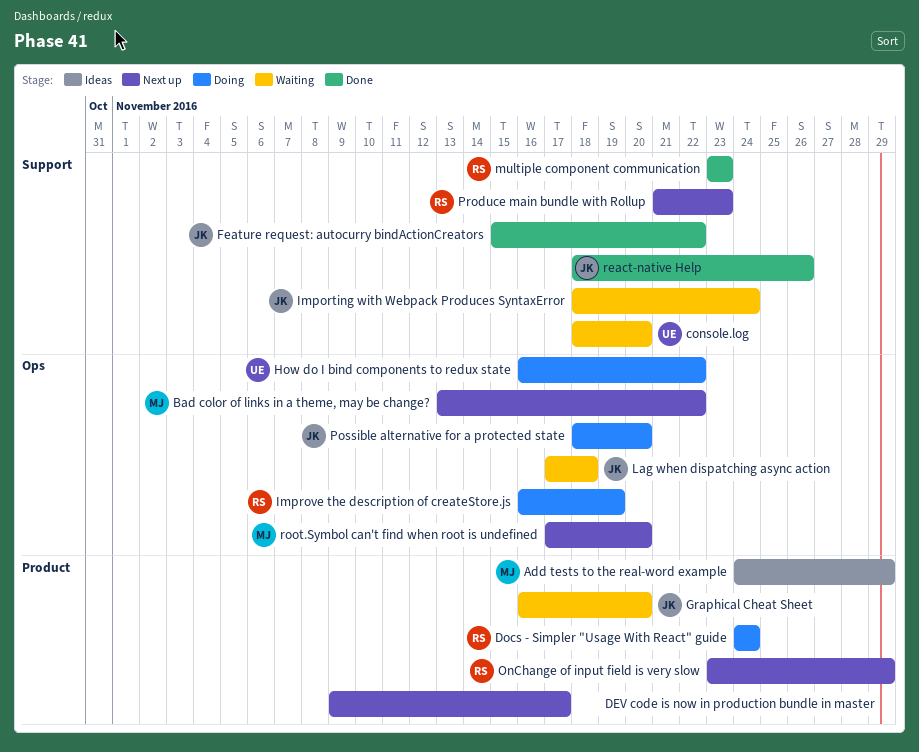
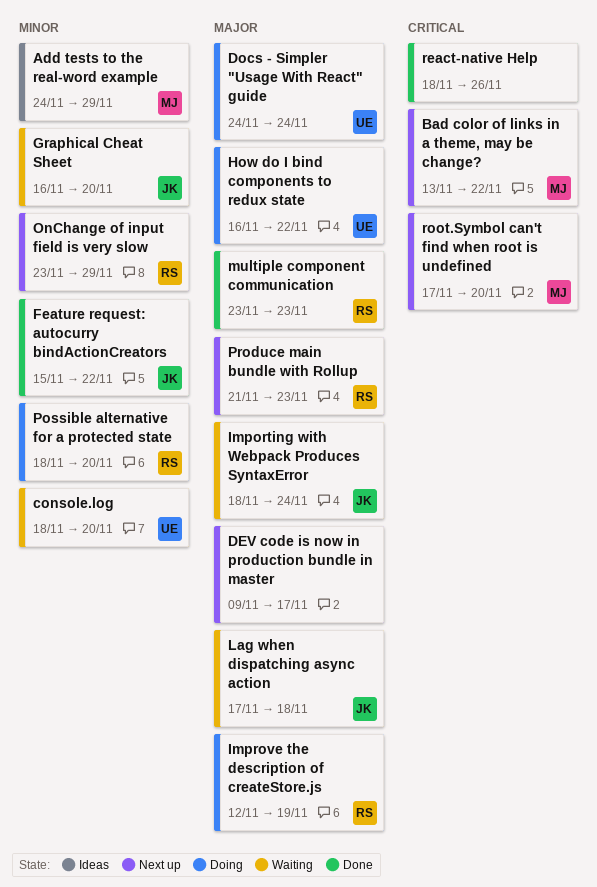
Docs - Simpler "Usage With React" guide, owner: RS -> UE
Improve the description of createStore.js, start: Nov 16 -> Nov 12
Possible alternative for a protected state, owner: JK -> RS
react-native Help, owner: JK -> none

